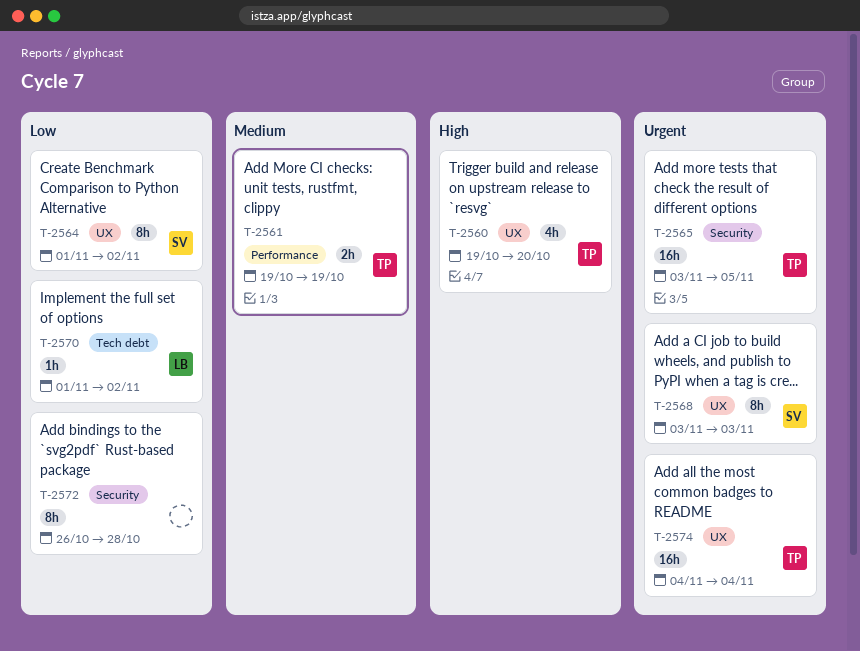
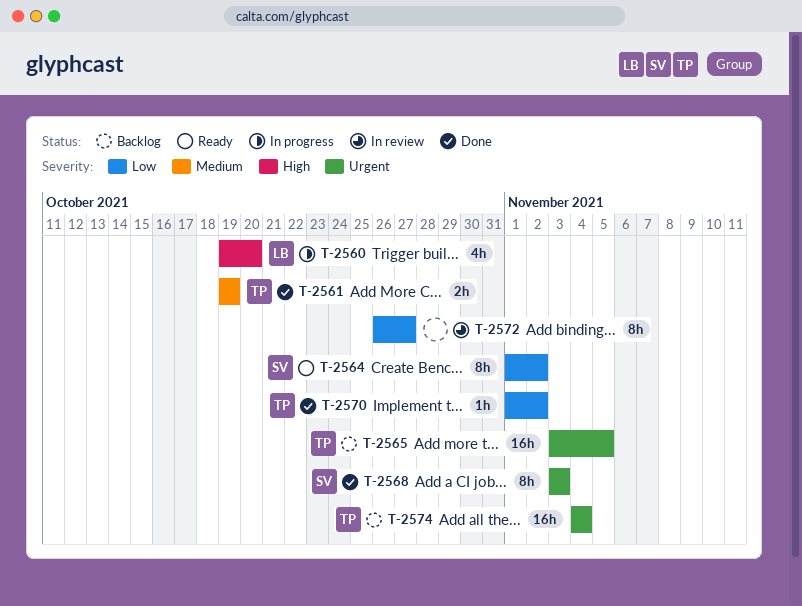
T-2560, owner: TP -> LB
T-2570, owner: LB -> TP
T-2572, due: Oct 28 -> Oct 27

